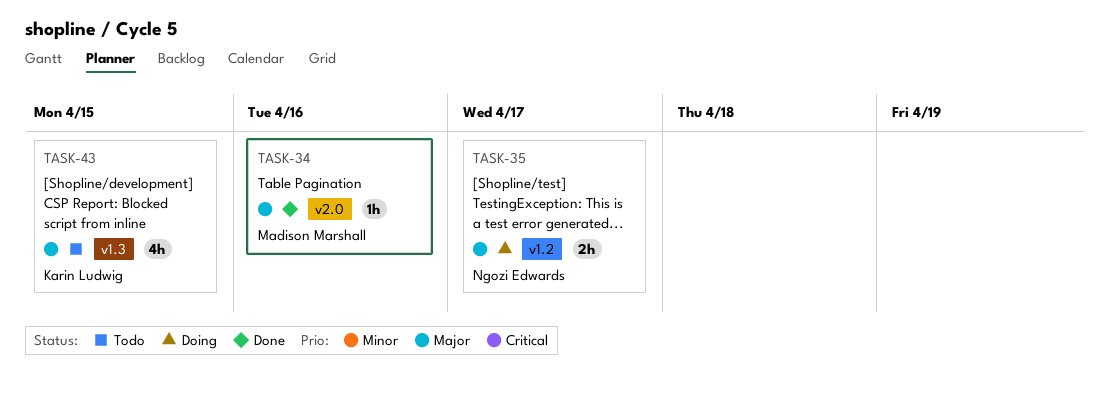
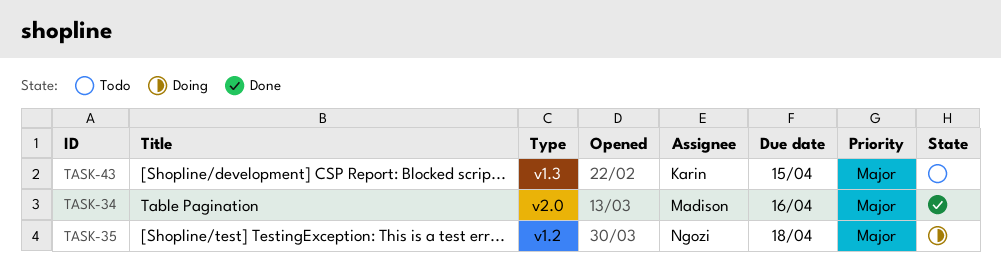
TASK-35, due: Apr 17 -> Apr 18

